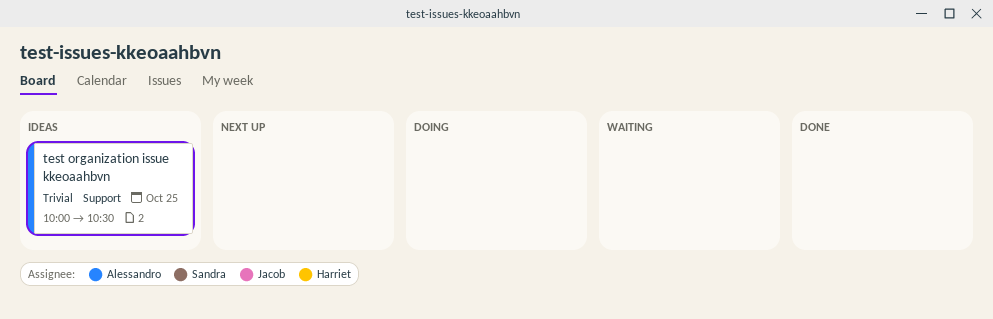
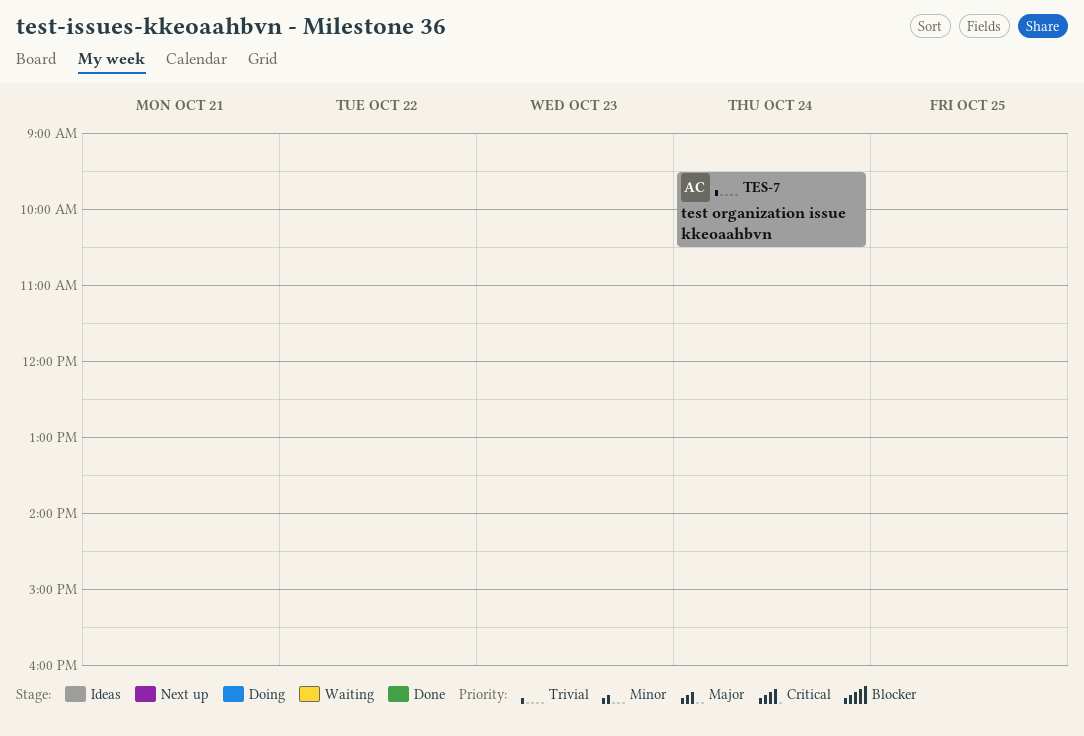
test organization issue kkeoaahbvn, day: Oct 25 -> Oct 24
test organization issue kkeoaahbvn, begins: 10:00 -> 09:30

